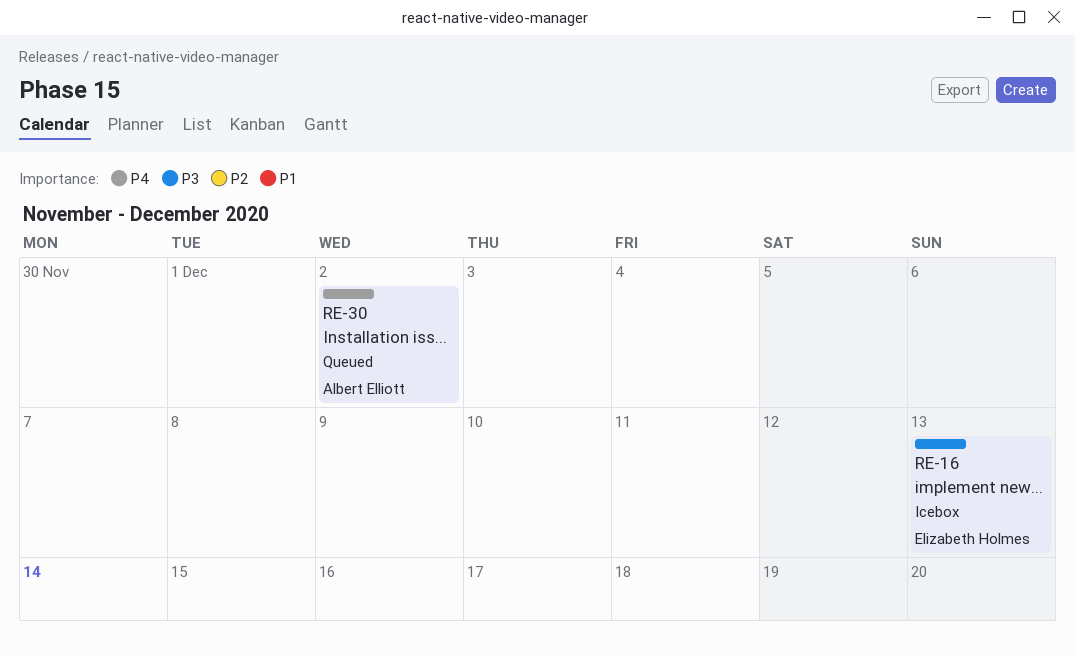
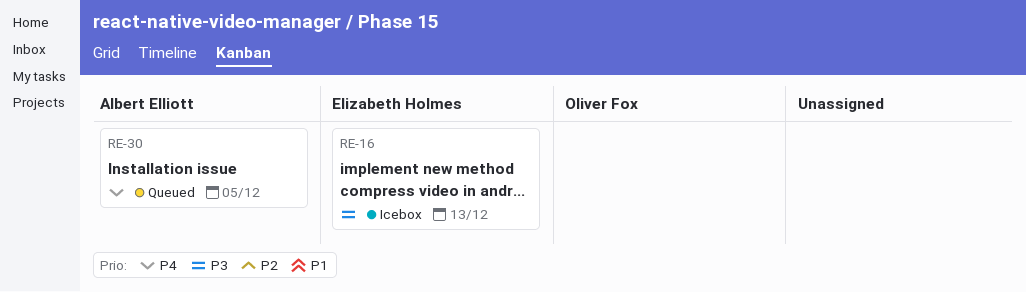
RE-30, due: Dec 2 -> Dec 5

